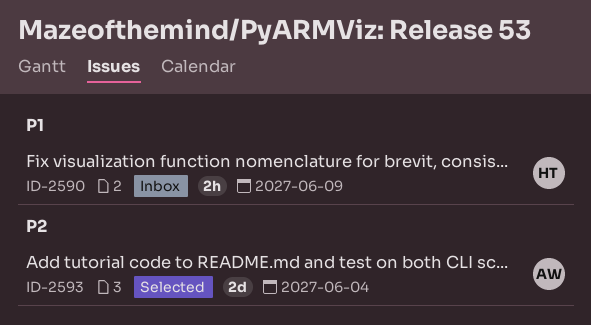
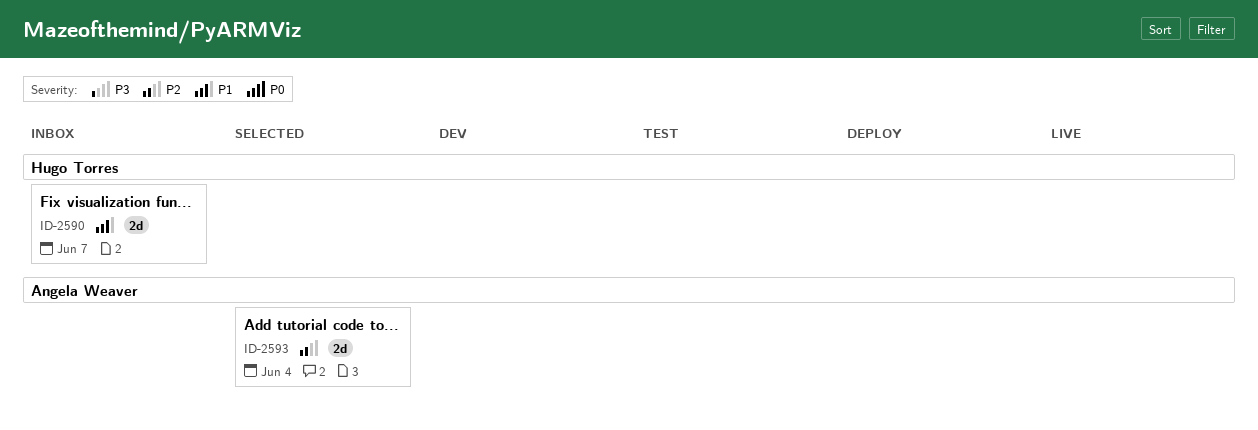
ID-2590, estimate: 2h -> 2d
ID-2590, due: Jun 9 -> Jun 7

